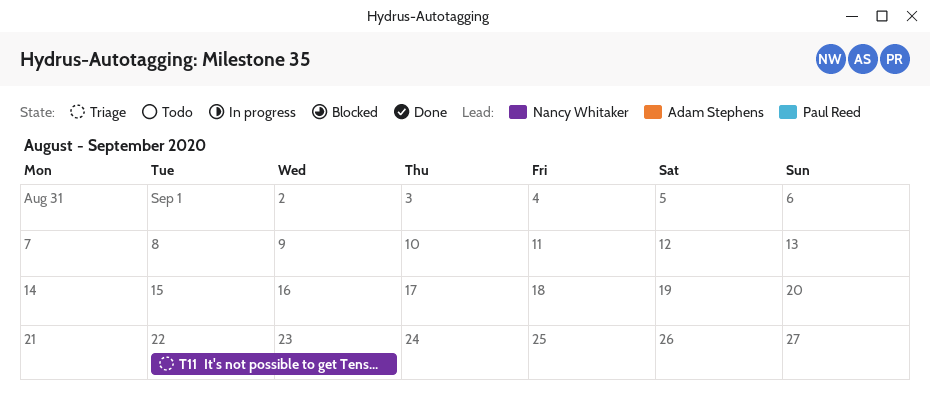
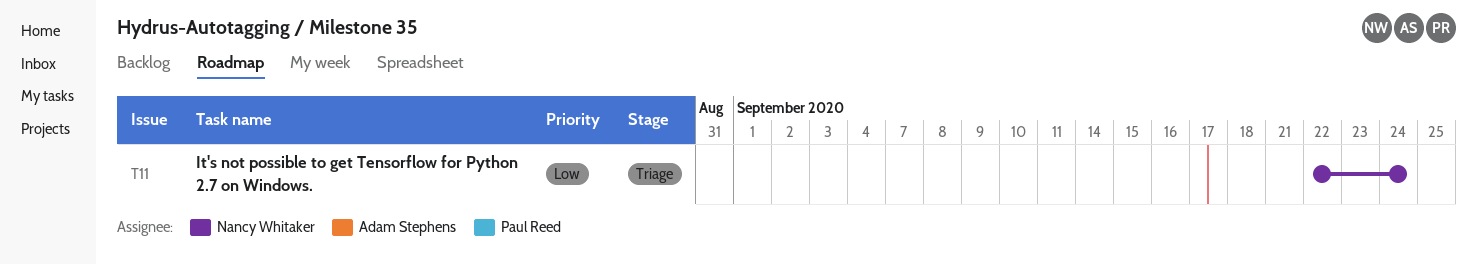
T11, due: Sep 23 -> Sep 24

